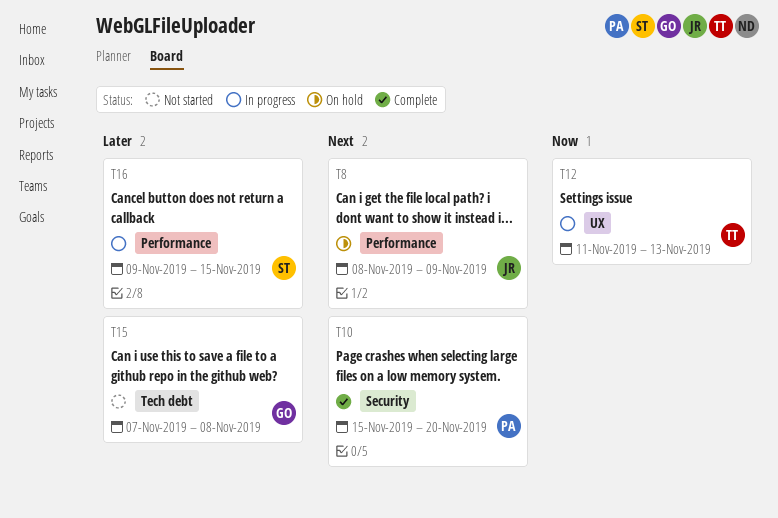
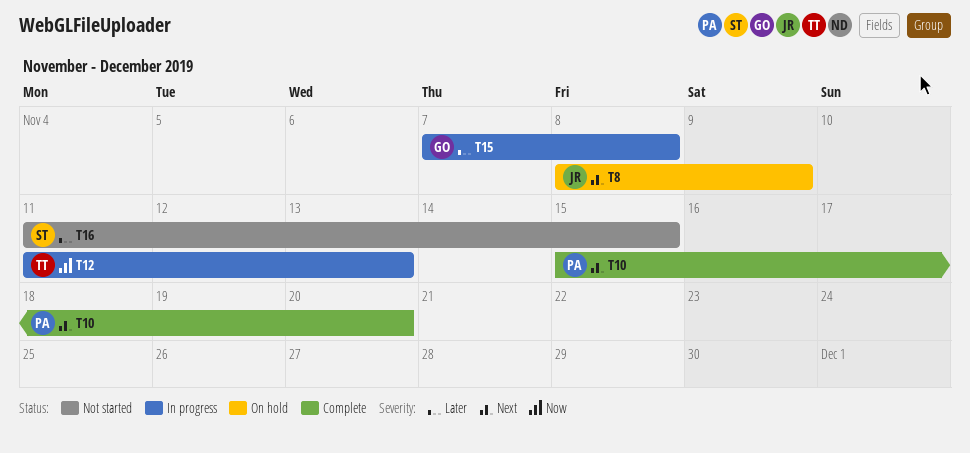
T15, status: Not started -> In progress
T16, status: In progress -> Not started
T16, start: Nov 9 -> Nov 11

